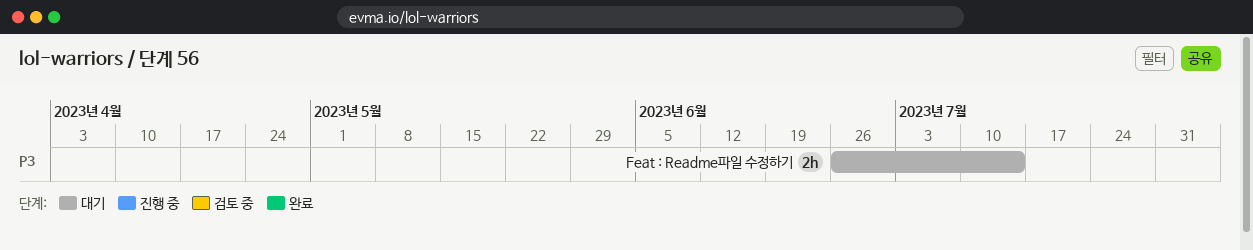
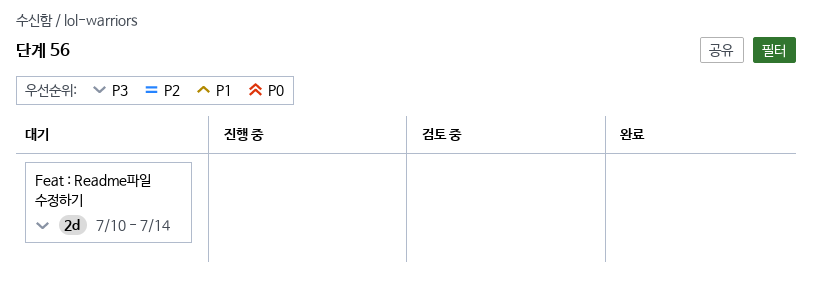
Feat : Readme파일 수정하기, estimate: 2h -> 2d
Feat : Readme파일 수정하기, start: Jun 26 -> Jul 10

